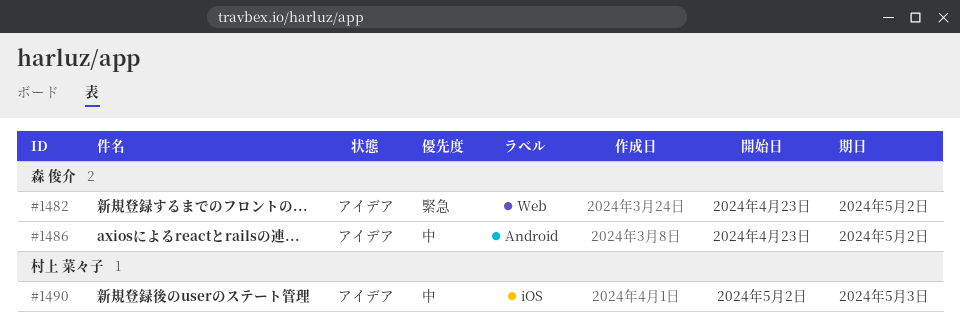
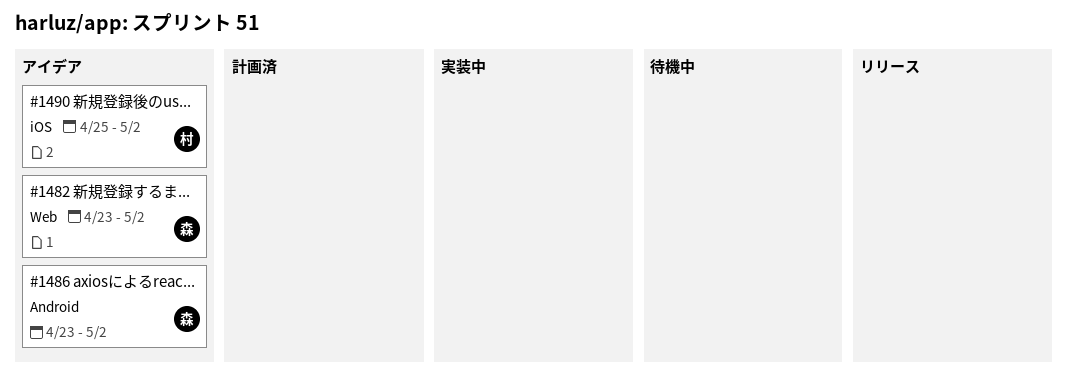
#1490, start: May 2 -> Apr 25
#1490, due: May 3 -> May 2

